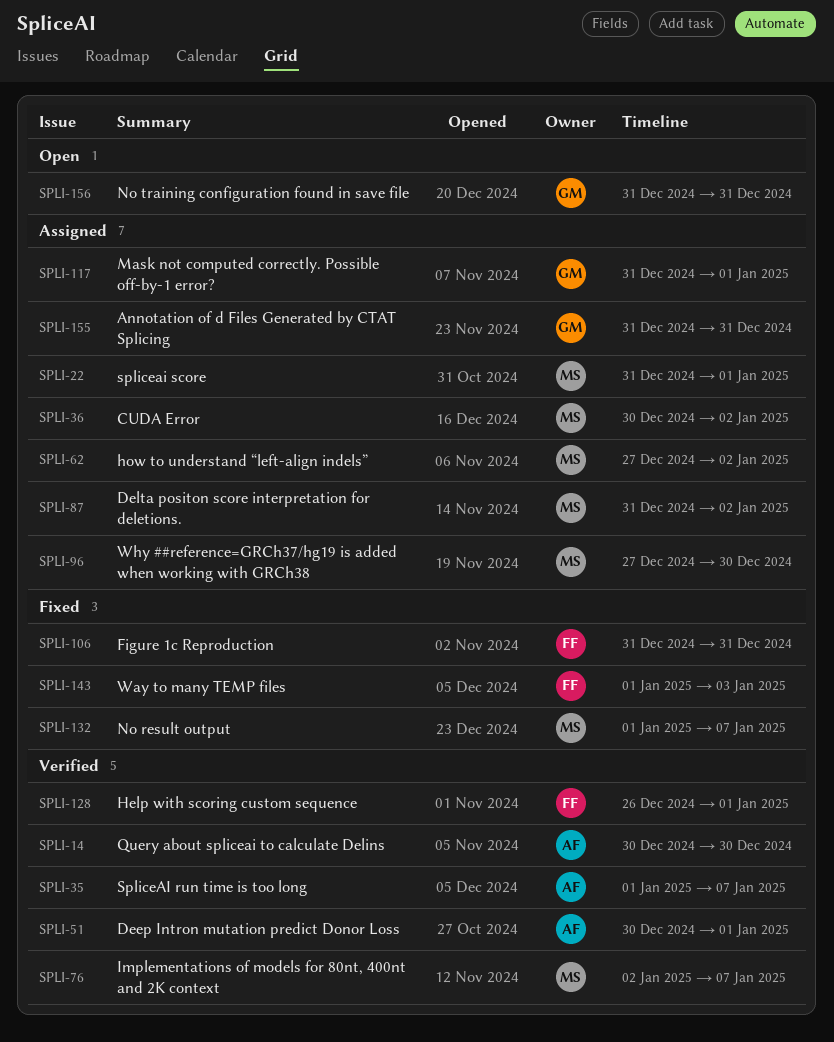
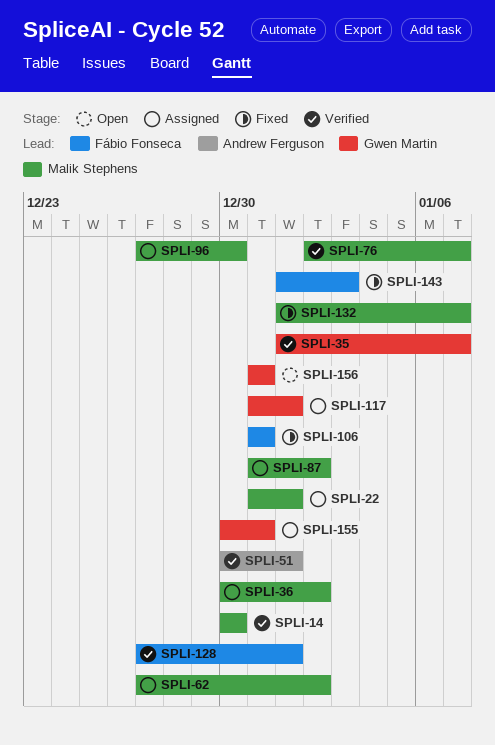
SPLI-14, owner: Andrew Ferguson -> Malik Stephens
SPLI-35, owner: Andrew Ferguson -> Gwen Martin
SPLI-128, start: Dec 26 -> Dec 27
SPLI-155, start: Dec 31 -> Dec 30

